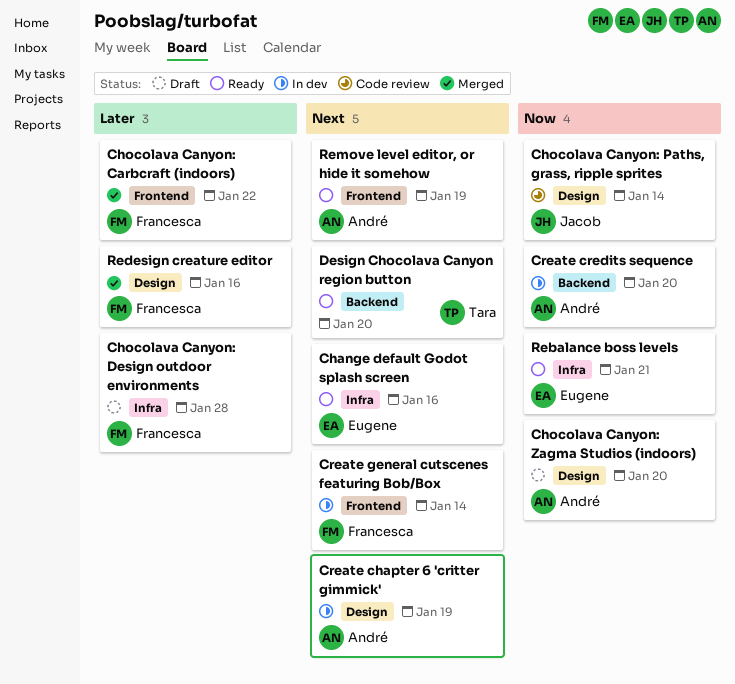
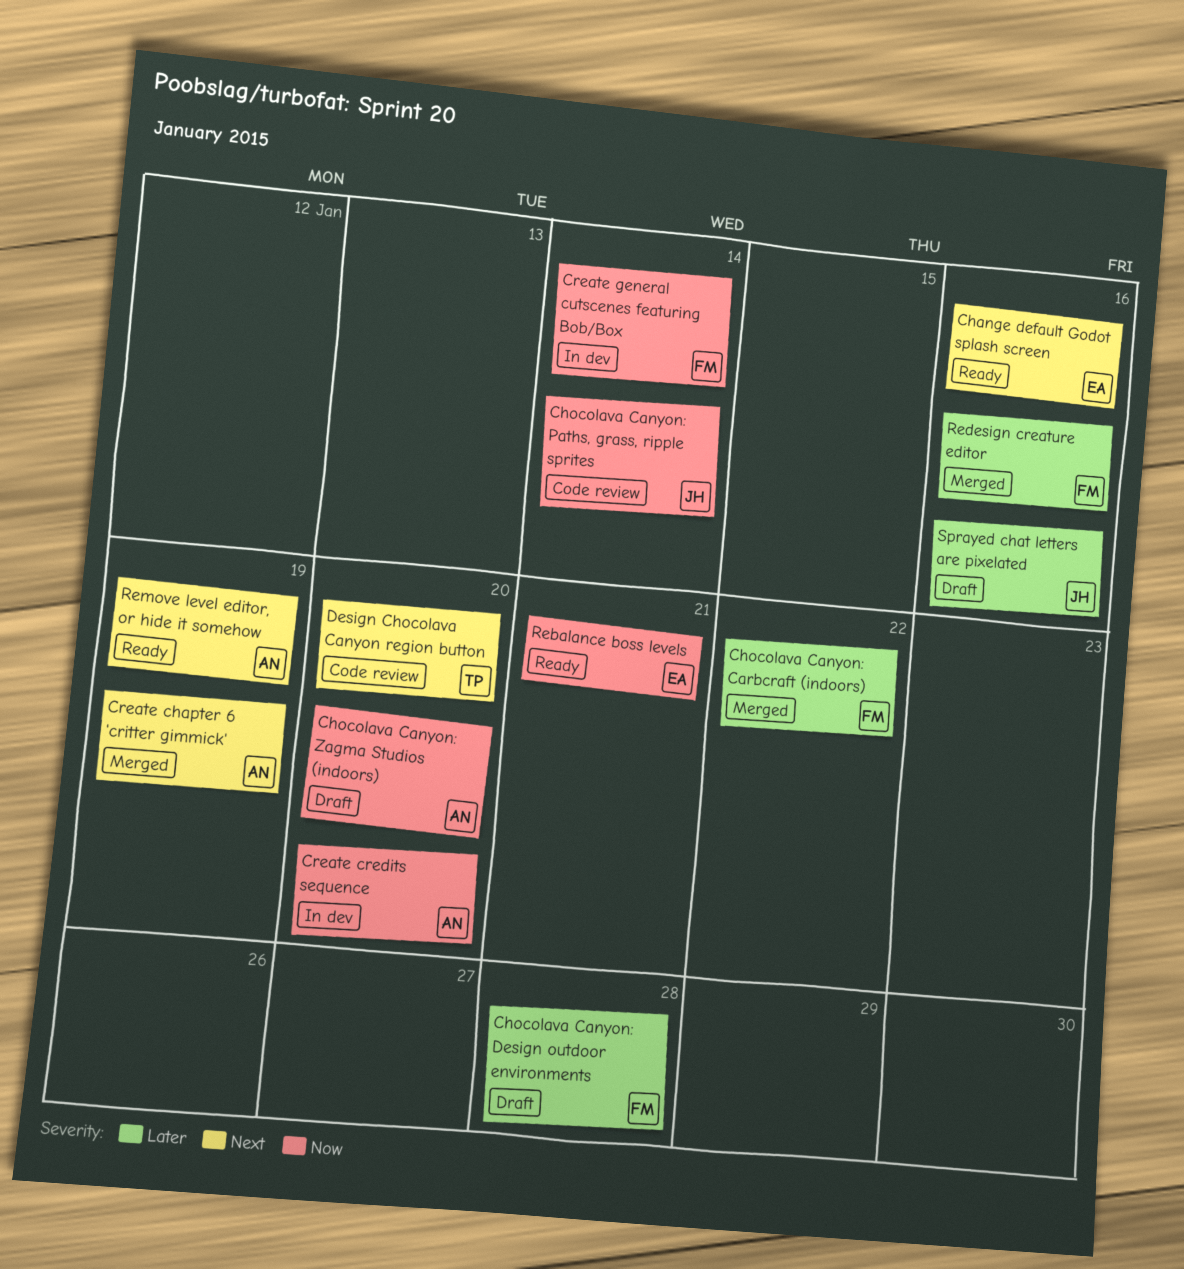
Create chapter 6 'critter gimmick', status: In dev -> Merged
Create general cutscenes featuring Bob/Box, priority: Next -> Now
Design Chocolava Canyon region button, status: Ready -> Code review
Sprayed chat letters are pixelated: none -> present

